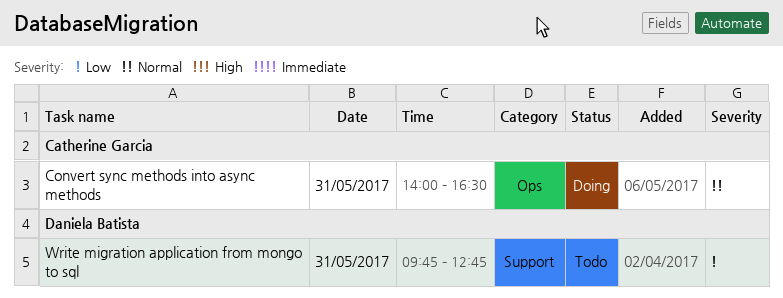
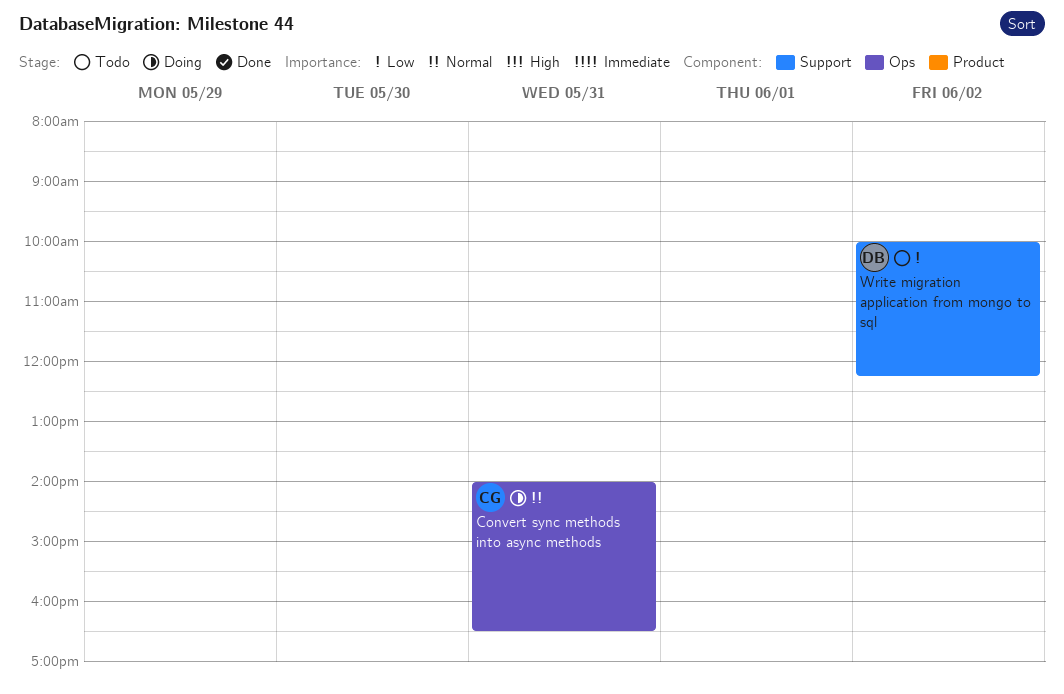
Write migration application from mongo to sql, day: May 31 -> Jun 2
Write migration application from mongo to sql, begins: 09:45 -> 10:00
Write migration application from mongo to sql, ends: 12:45 -> 12:15

